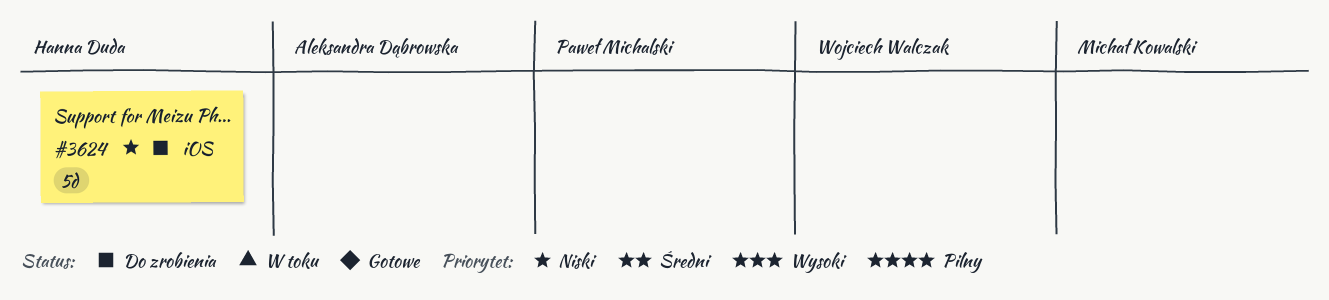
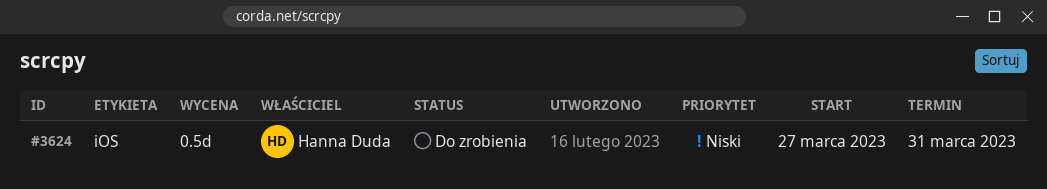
#3624, estimate: 5d -> 0.5d

